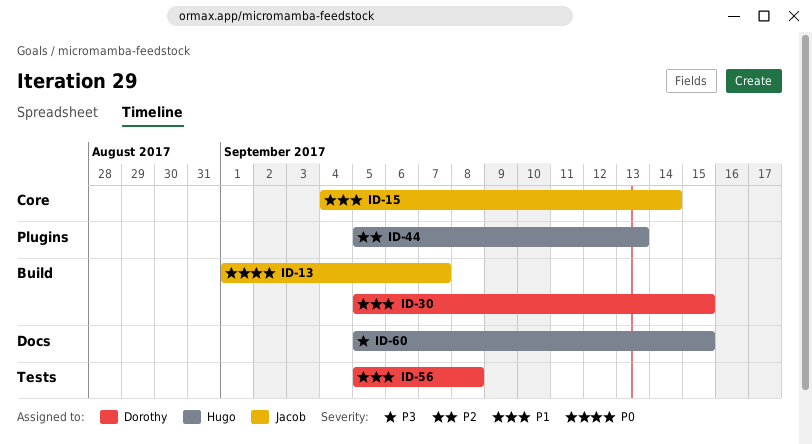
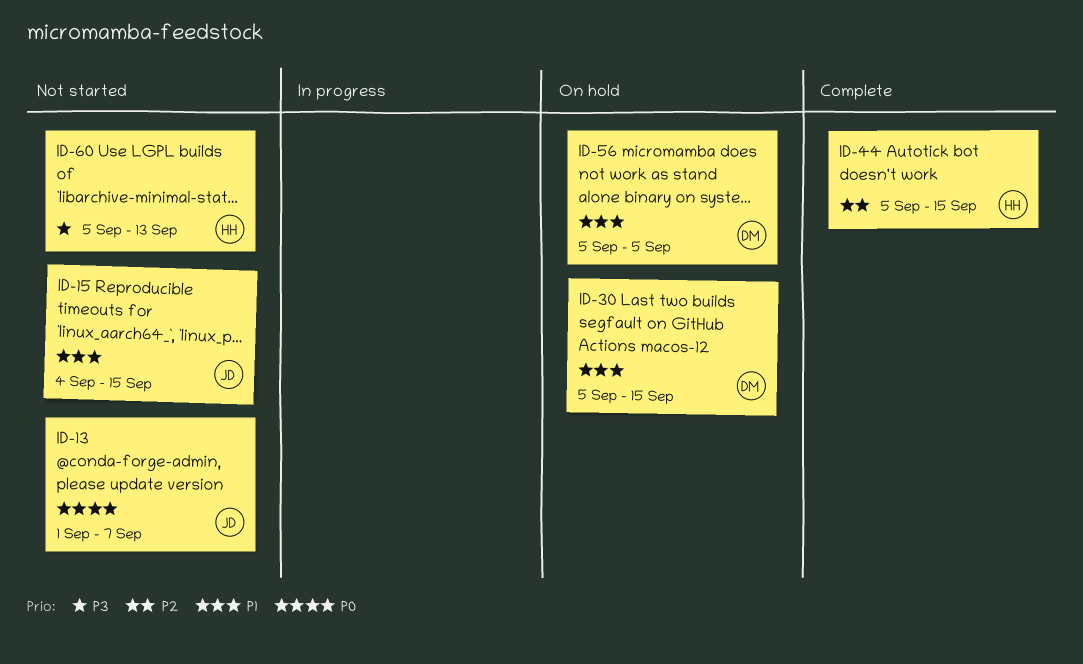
ID-15, due: Sep 14 -> Sep 15
ID-44, due: Sep 13 -> Sep 15
ID-56, due: Sep 8 -> Sep 5
ID-60, due: Sep 15 -> Sep 13

